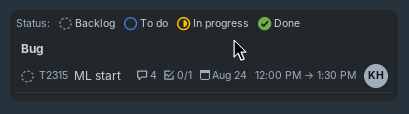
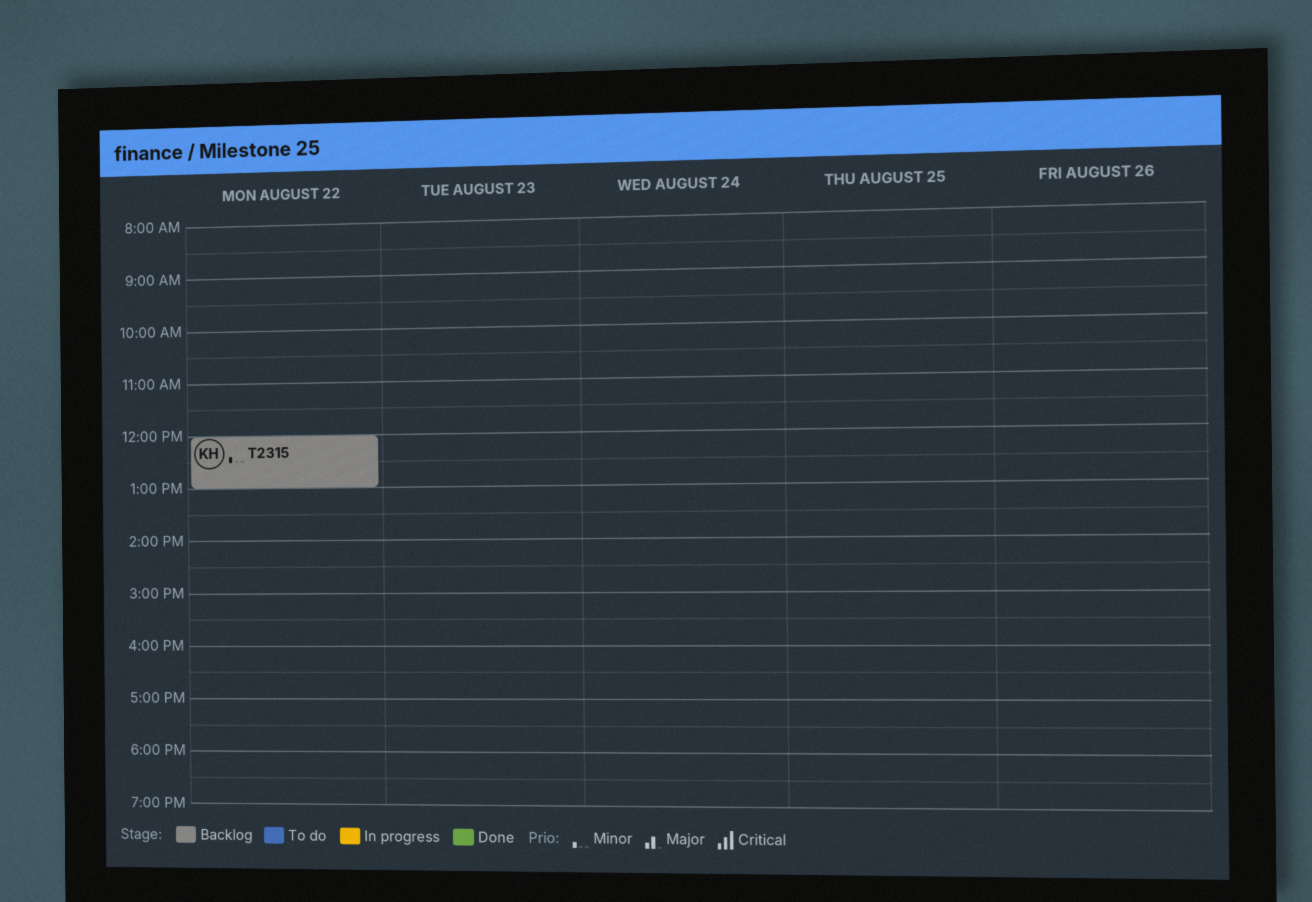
T2315, day: Aug 24 -> Aug 22
T2315, ends: 13:30 -> 13:00

